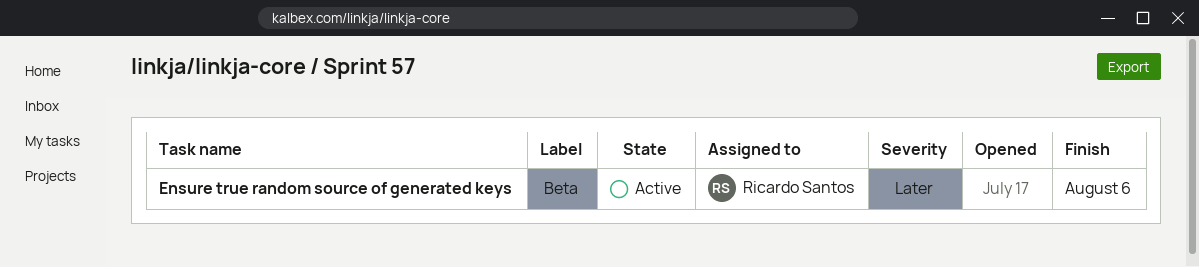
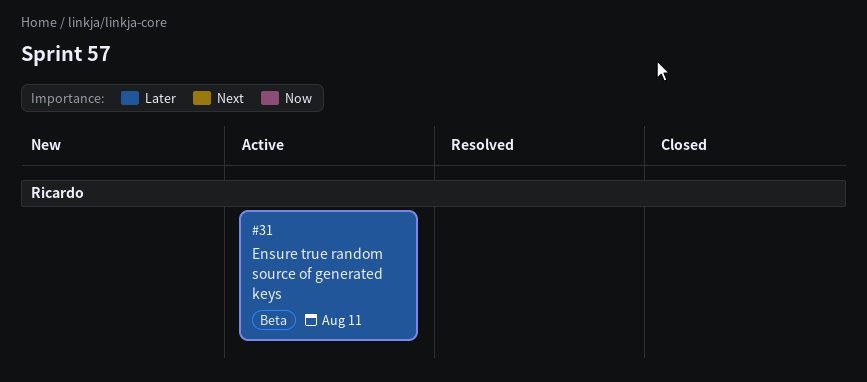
Ensure true random source of generated keys, due: Aug 6 -> Aug 11

